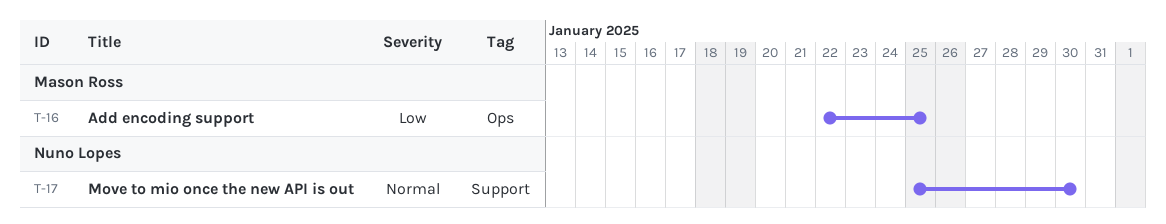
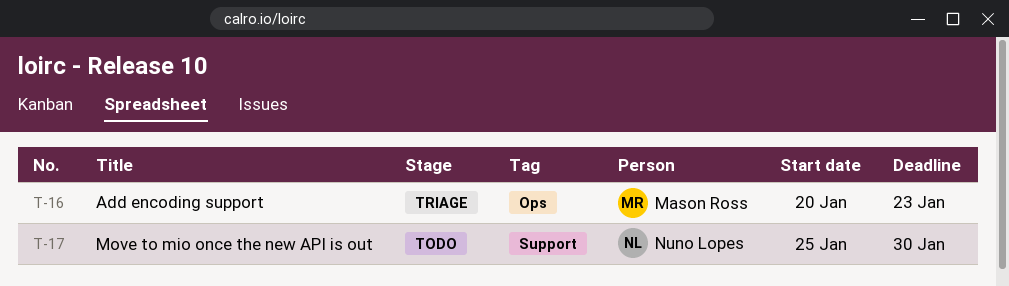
T-16, start: Jan 22 -> Jan 20
T-16, due: Jan 25 -> Jan 23

